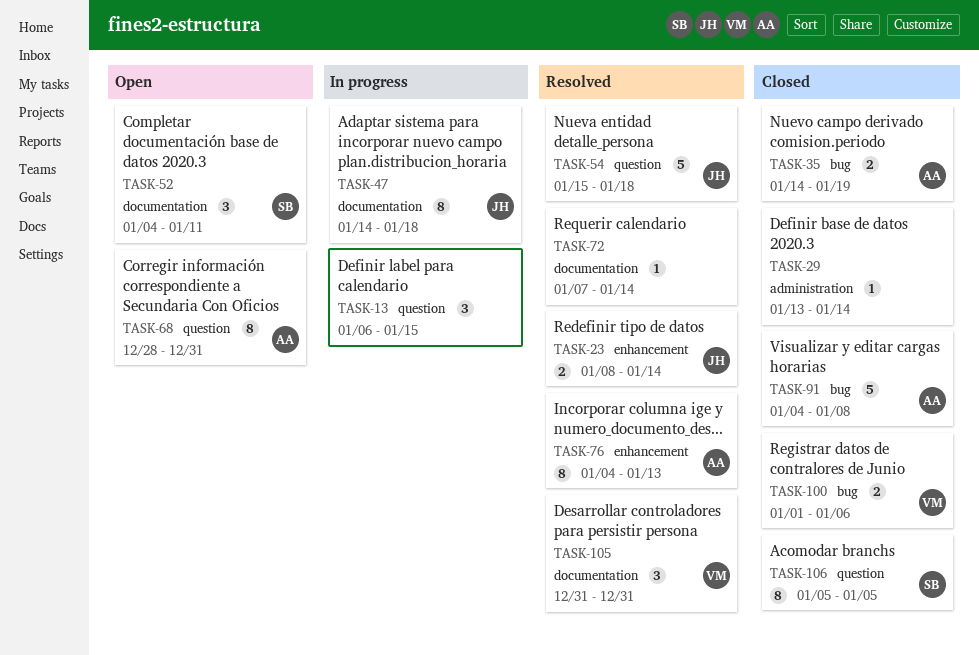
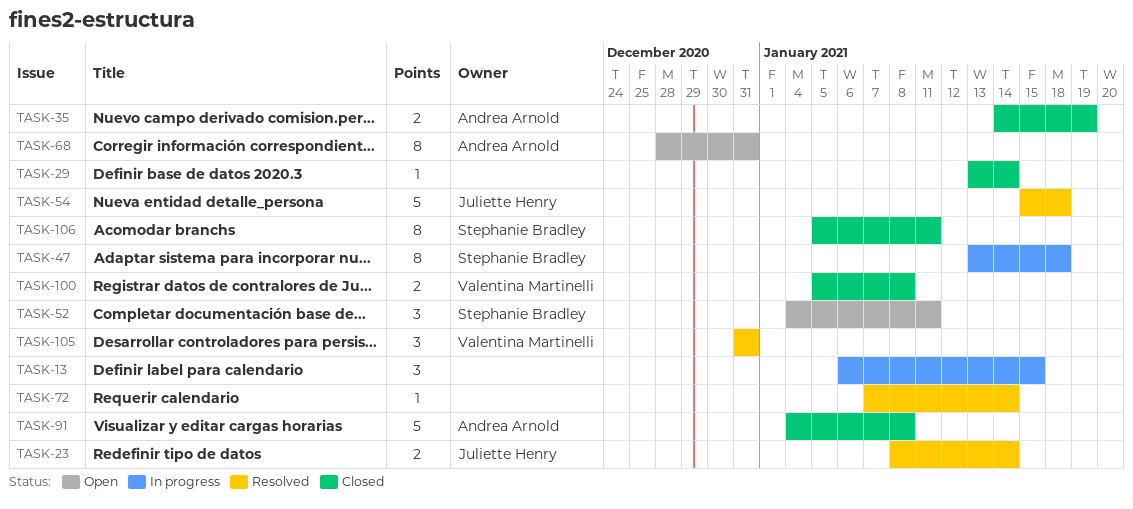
TASK-47, owner: Juliette Henry -> Stephanie Bradley
TASK-47, start: Jan 14 -> Jan 13
TASK-76: present -> none
TASK-100, start: Jan 1 -> Jan 5
TASK-100, due: Jan 6 -> Jan 8
TASK-106, due: Jan 5 -> Jan 11

